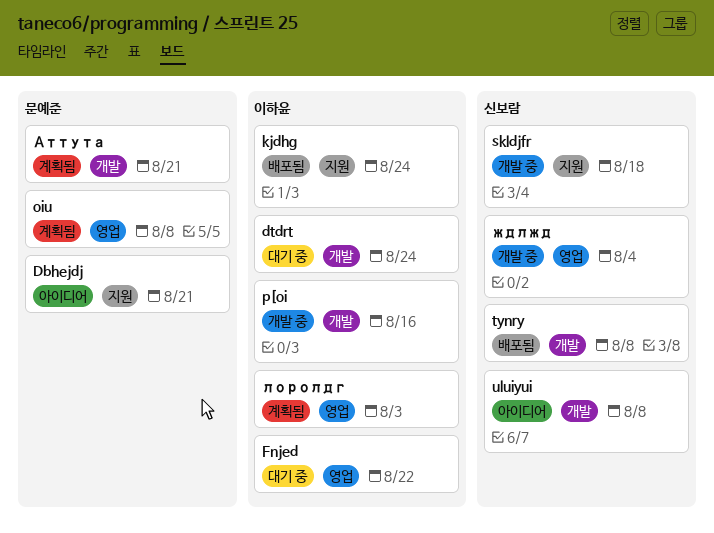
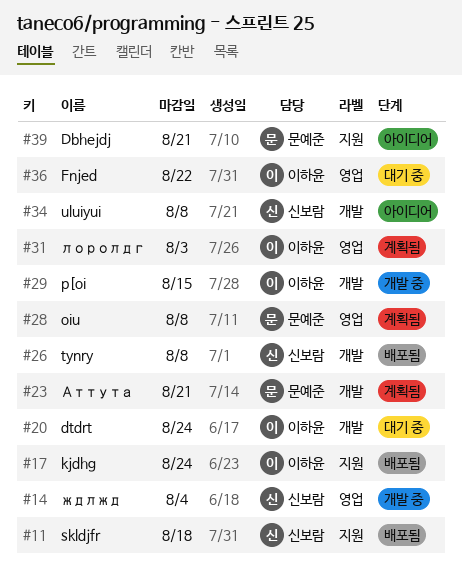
p[oi, due: Aug 16 -> Aug 15
skldjfr, status: 개발 중 -> 배포됨

